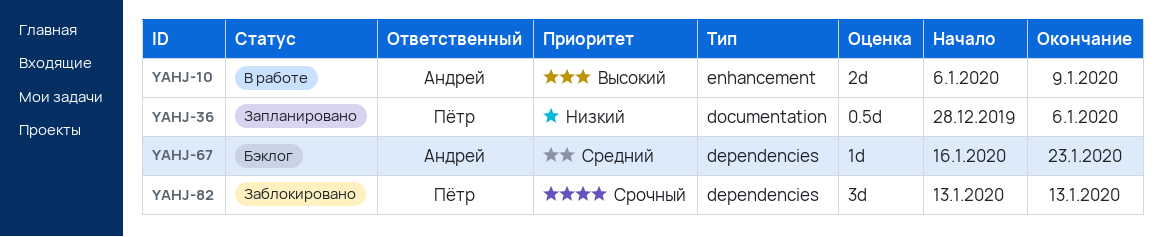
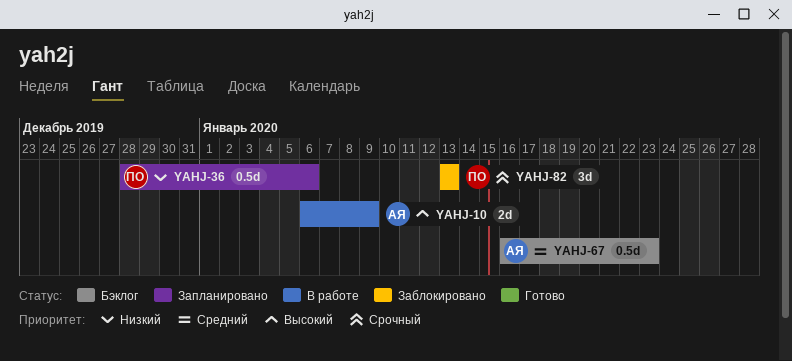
YAHJ-67, estimate: 1d -> 0.5d

